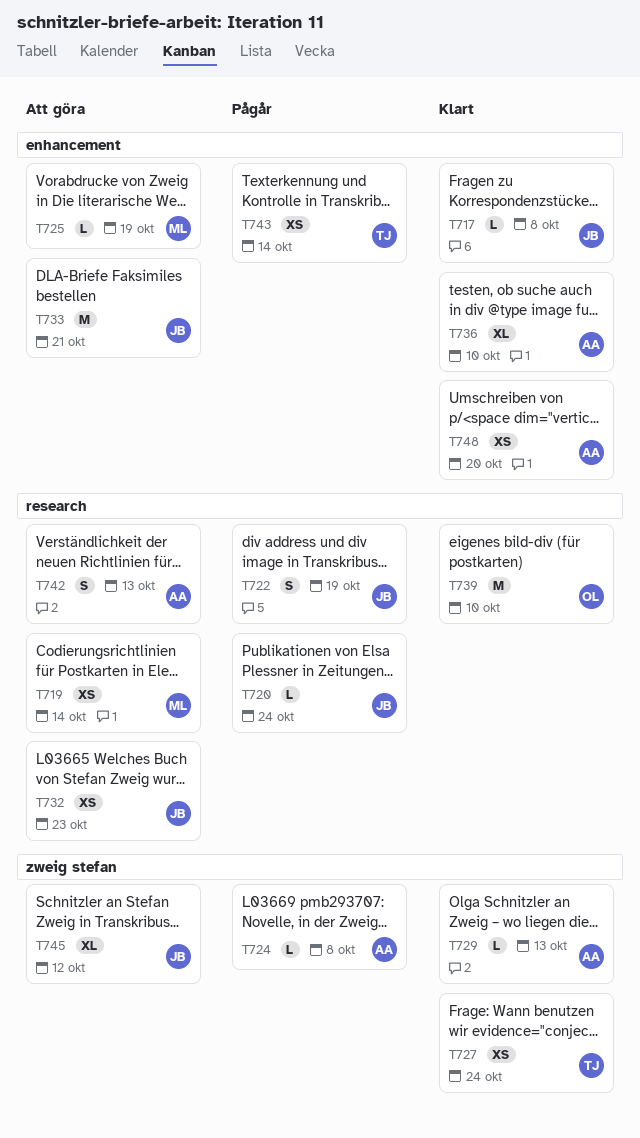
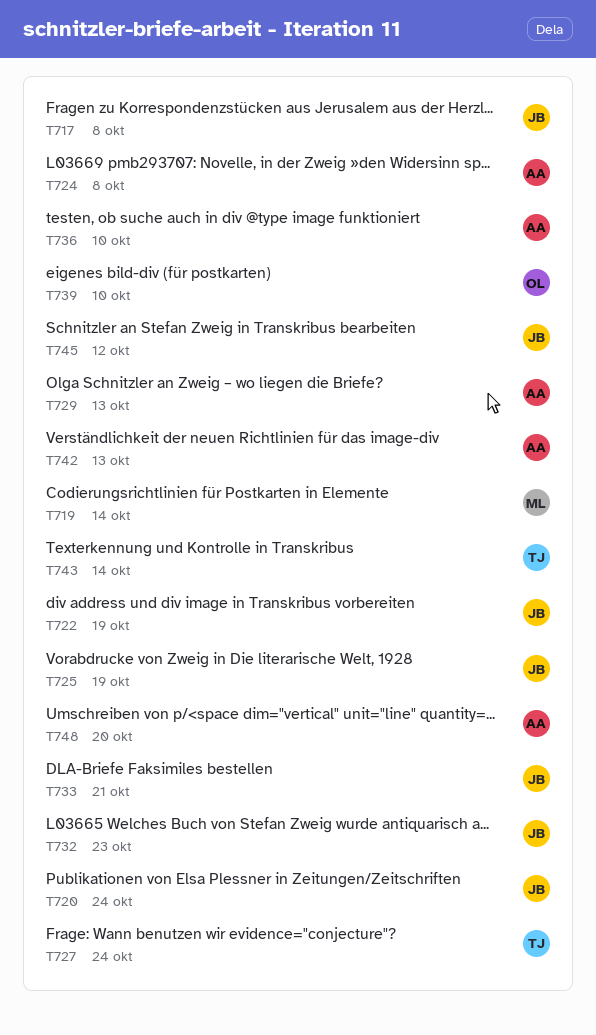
T725, owner: ML -> JB

